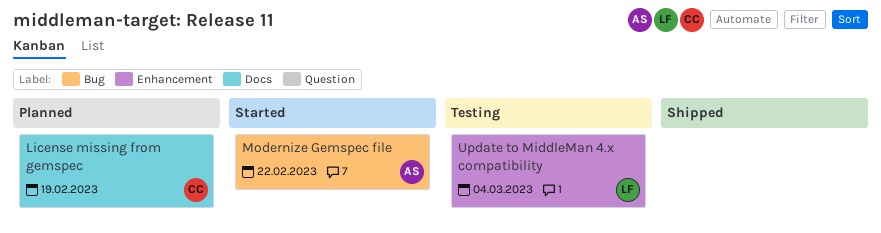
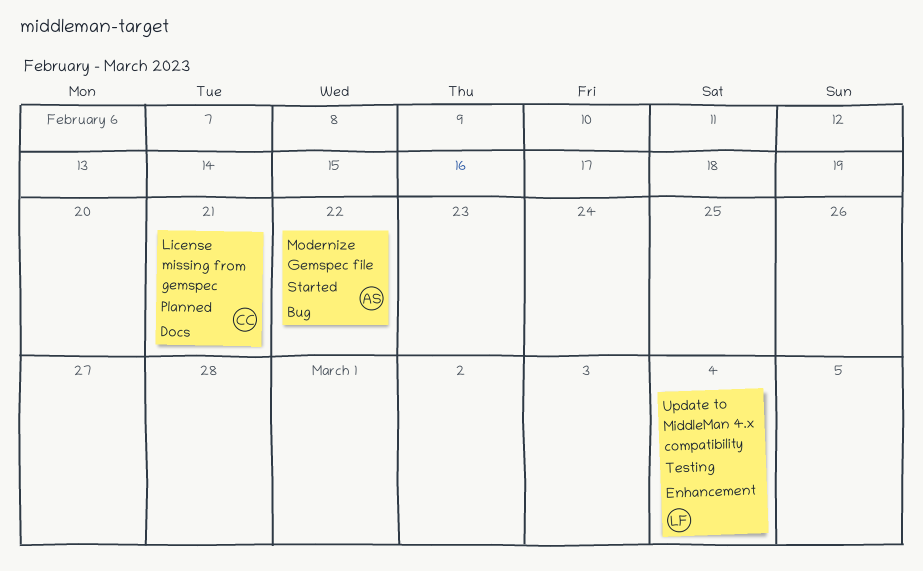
License missing from gemspec, due: Feb 19 -> Feb 21

